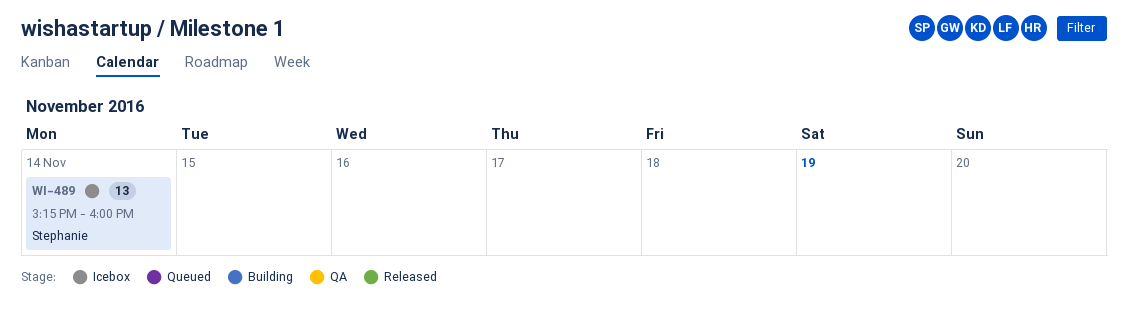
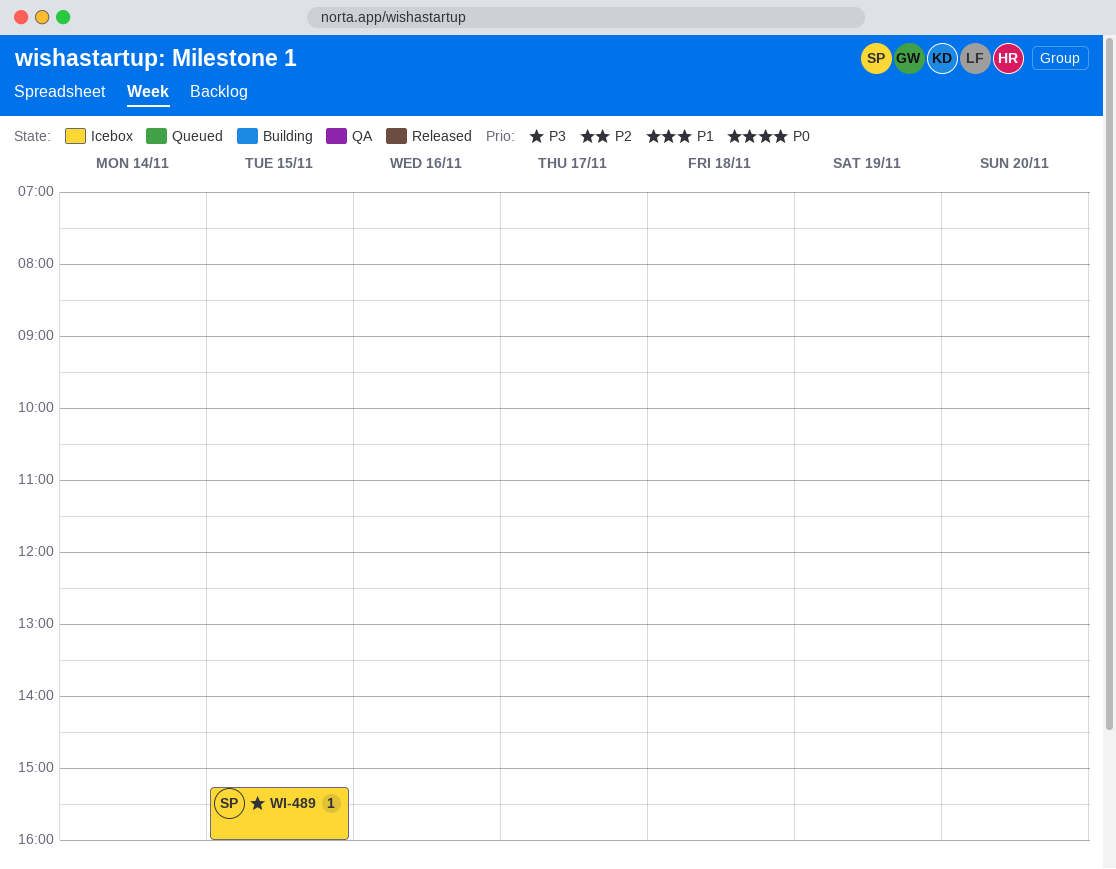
WI-489, estimate: 13 -> 1
WI-489, day: Nov 14 -> Nov 15

